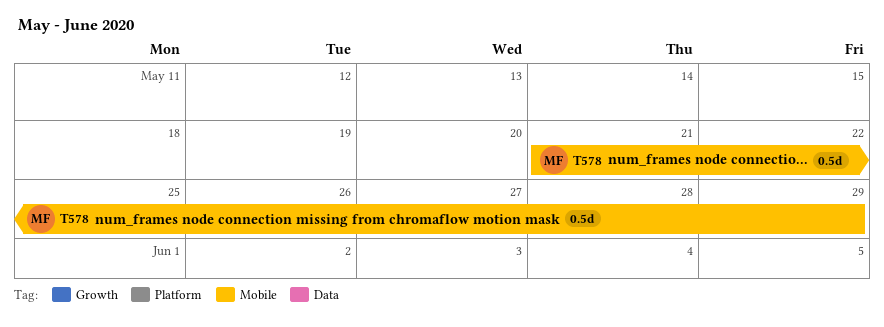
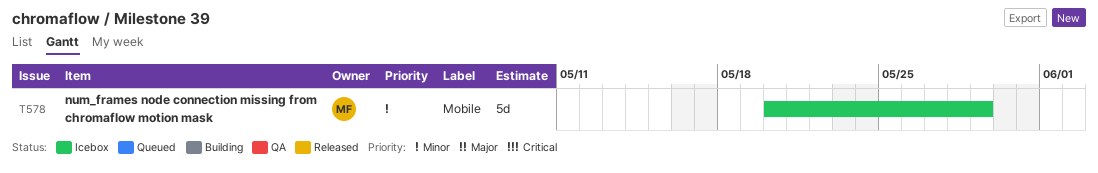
T578, estimate: 0.5d -> 5d
T578, start: May 21 -> May 20

